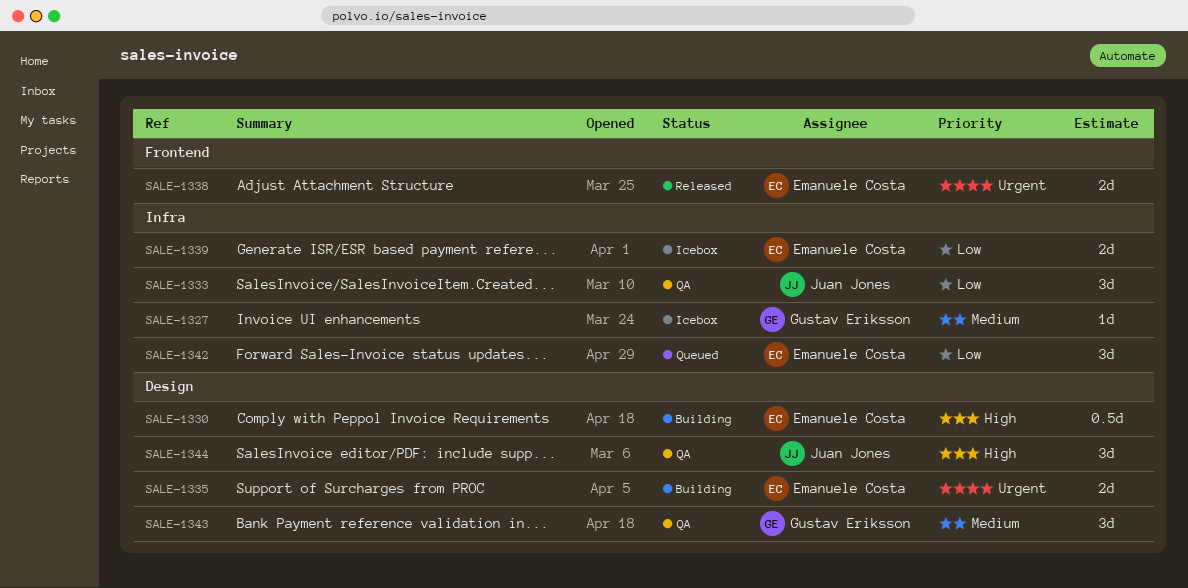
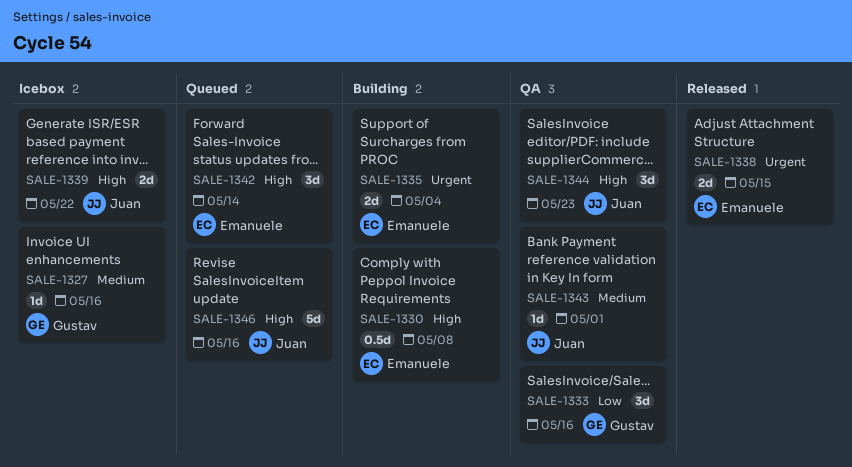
SALE-1333, owner: Juan Jones -> Gustav Eriksson
SALE-1339, owner: Emanuele Costa -> Juan Jones
SALE-1339, priority: Low -> High
SALE-1342, priority: Low -> High
SALE-1343, owner: Gustav Eriksson -> Juan Jones
SALE-1343, estimate: 3d -> 1d
SALE-1346: none -> present

